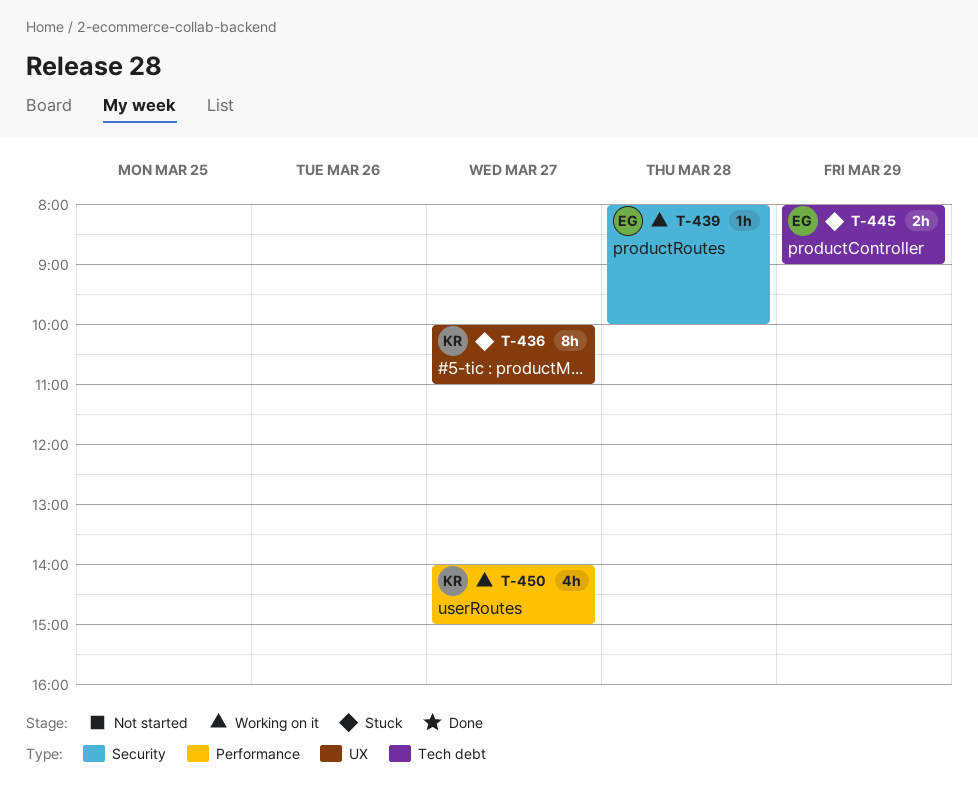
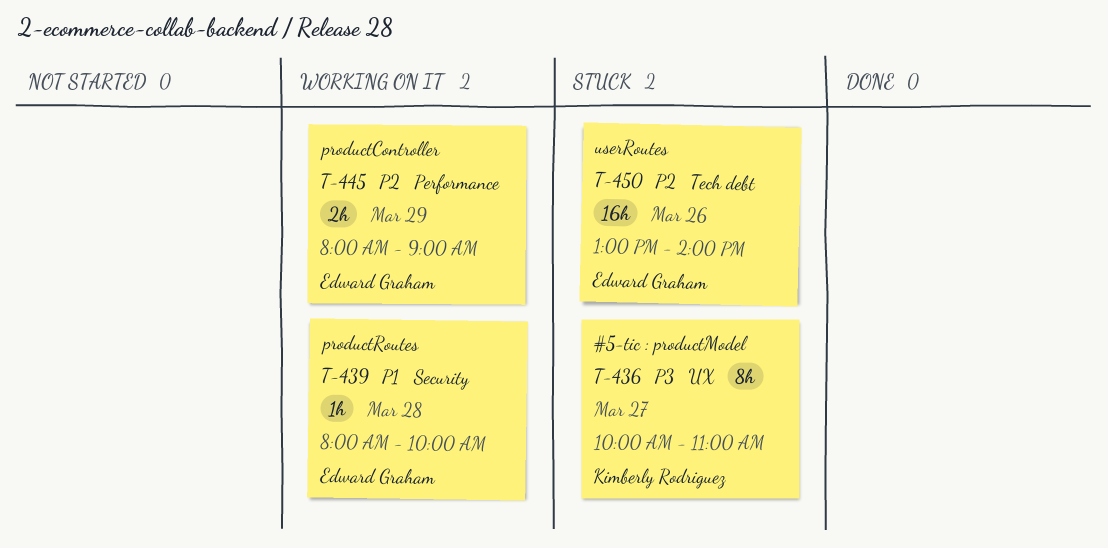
T-445, status: Stuck -> Working on it
T-445, label: Tech debt -> Performance
T-450, status: Working on it -> Stuck
T-450, owner: Kimberly Rodriguez -> Edward Graham
T-450, label: Performance -> Tech debt
T-450, estimate: 4h -> 16h
T-450, day: Mar 27 -> Mar 26
T-450, begins: 14:00 -> 13:00
T-450, ends: 15:00 -> 14:00

